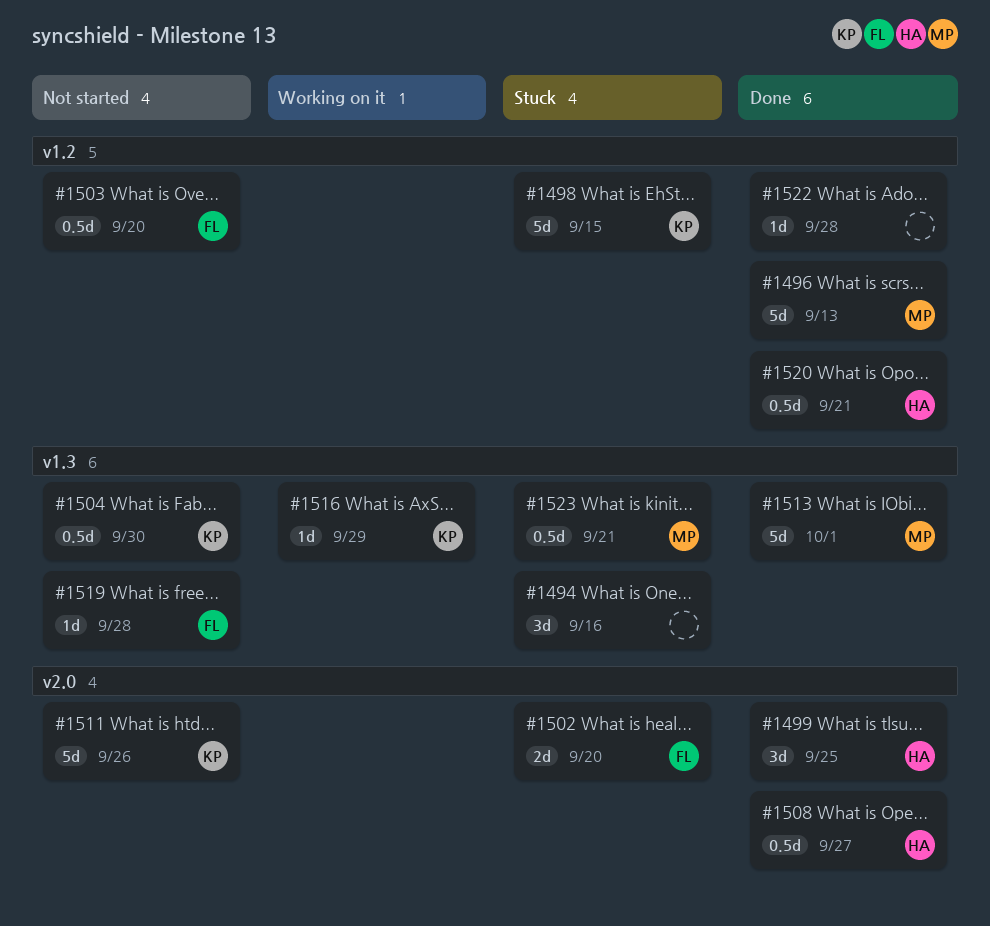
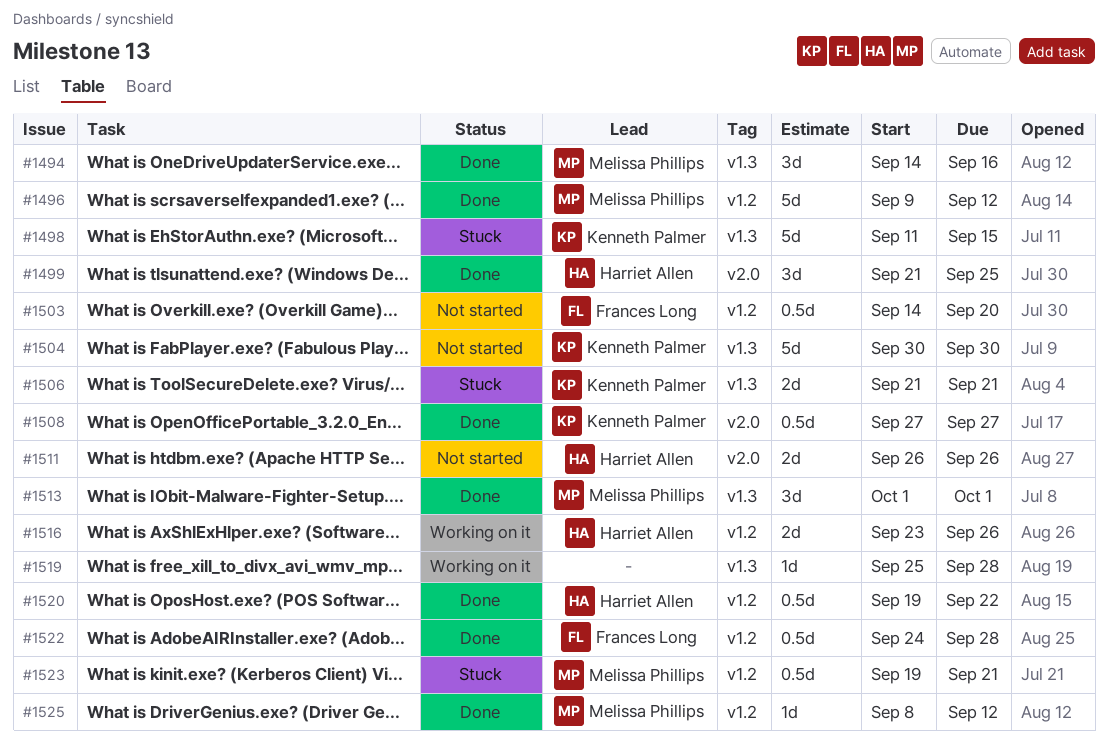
#1494, status: Stuck -> Done
#1494, owner: none -> Melissa Phillips
#1496, due: Sep 13 -> Sep 12
#1498, label: v1.2 -> v1.3
#1502: present -> none
#1504, estimate: 0.5d -> 5d
#1506: none -> present
#1508, owner: Harriet Allen -> Kenneth Palmer
#1511, owner: Kenneth Palmer -> Harriet Allen
#1511, estimate: 5d -> 2d
#1513, estimate: 5d -> 3d
#1516, owner: Kenneth Palmer -> Harriet Allen
#1516, label: v1.3 -> v1.2
#1516, estimate: 1d -> 2d
#1516, due: Sep 29 -> Sep 26
#1519, status: Not started -> Working on it
#1519, owner: Frances Long -> none
#1520, due: Sep 21 -> Sep 22
#1522, owner: none -> Frances Long
#1522, estimate: 1d -> 0.5d
#1523, label: v1.3 -> v1.2
#1525: none -> present

